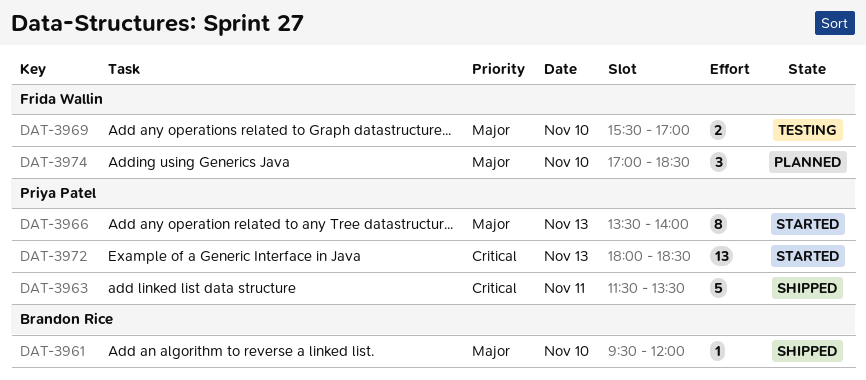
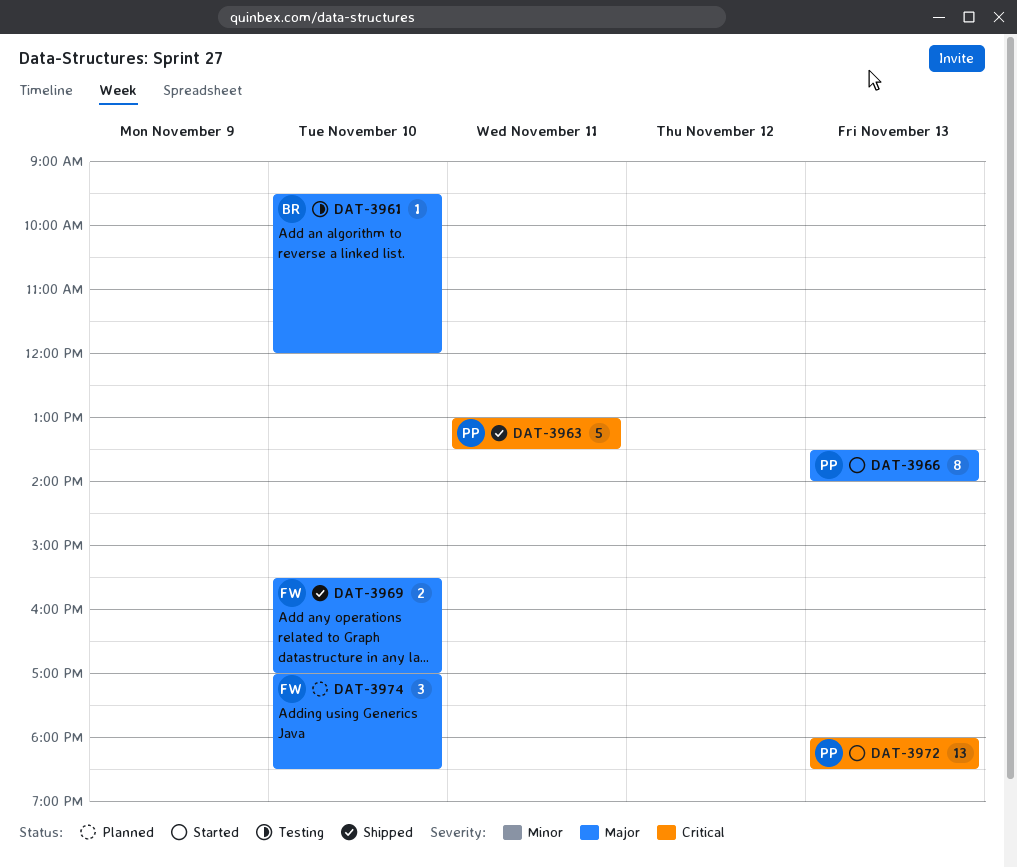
DAT-3961, status: Shipped -> Testing
DAT-3963, begins: 11:30 -> 13:00
DAT-3969, status: Testing -> Shipped

